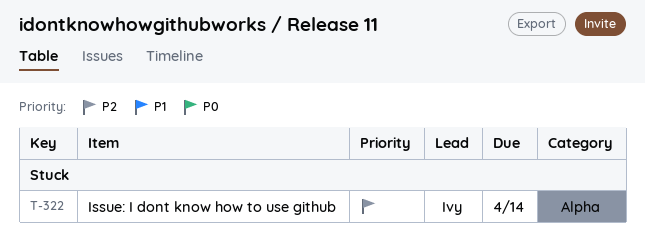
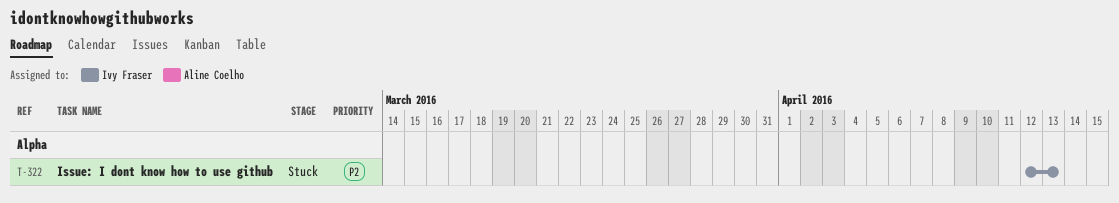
T-322, due: Apr 14 -> Apr 13

